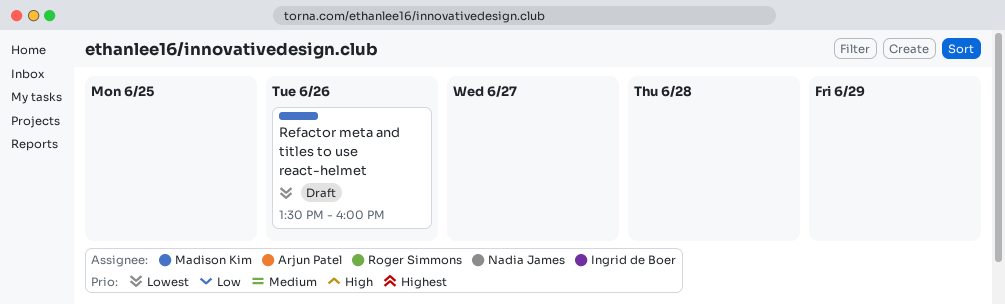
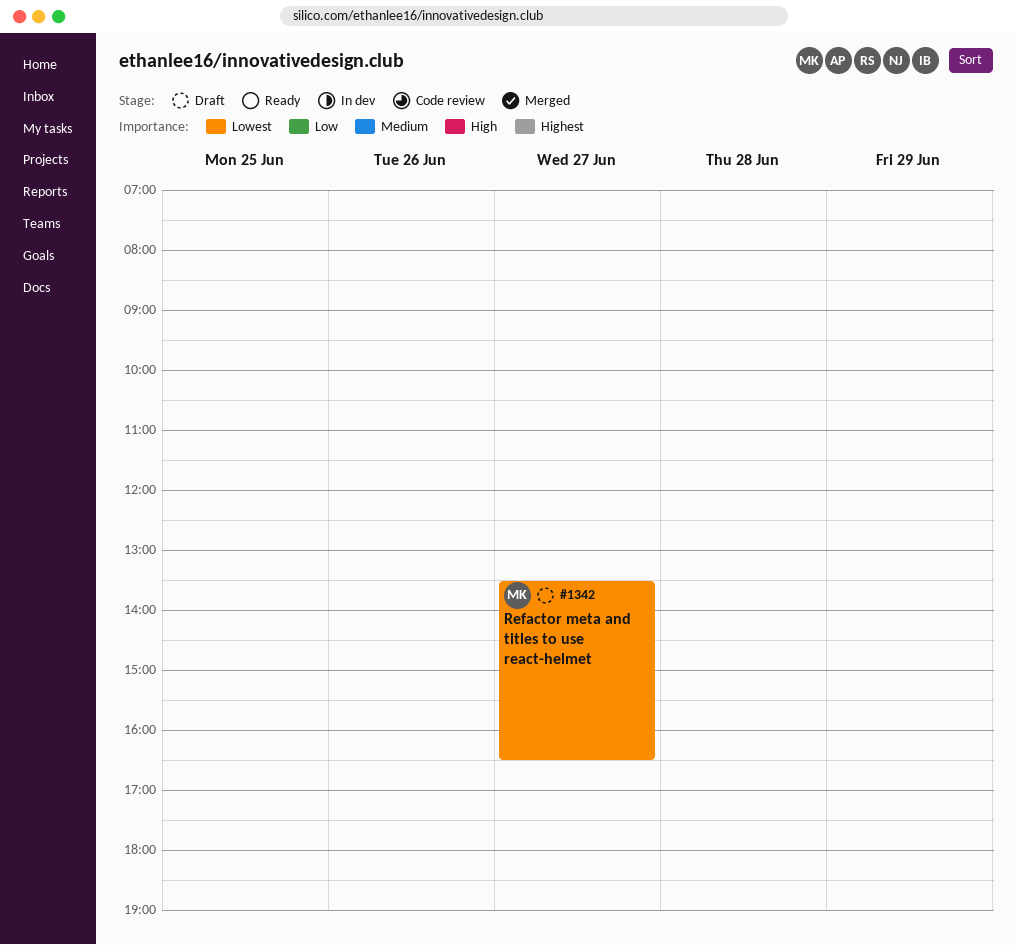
Refactor meta and titles to use react-helmet, day: Jun 26 -> Jun 27
Refactor meta and titles to use react-helmet, ends: 16:00 -> 16:30

